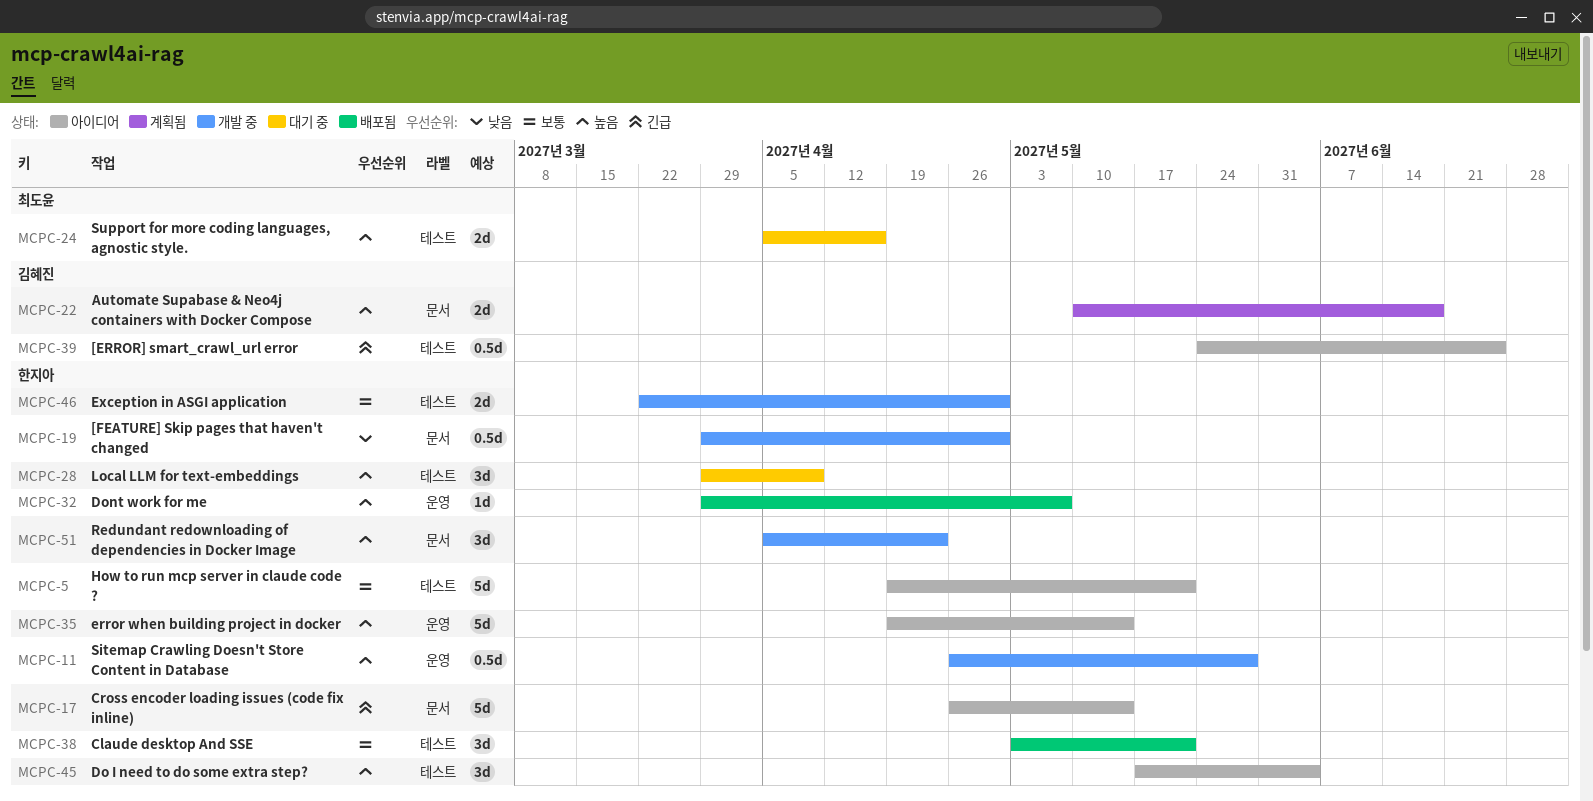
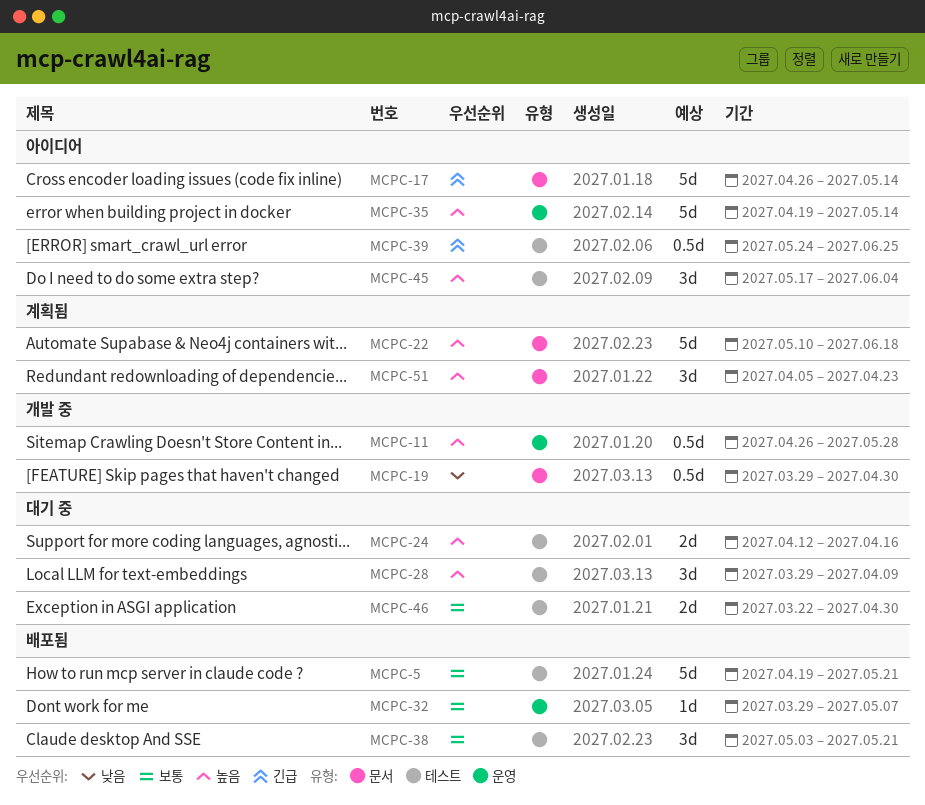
MCPC-5, status: 아이디어 -> 배포됨
MCPC-22, estimate: 2d -> 5d
MCPC-24, start: Apr 5 -> Apr 12
MCPC-32, priority: 높음 -> 보통
MCPC-46, status: 개발 중 -> 대기 중
MCPC-51, status: 개발 중 -> 계획됨

